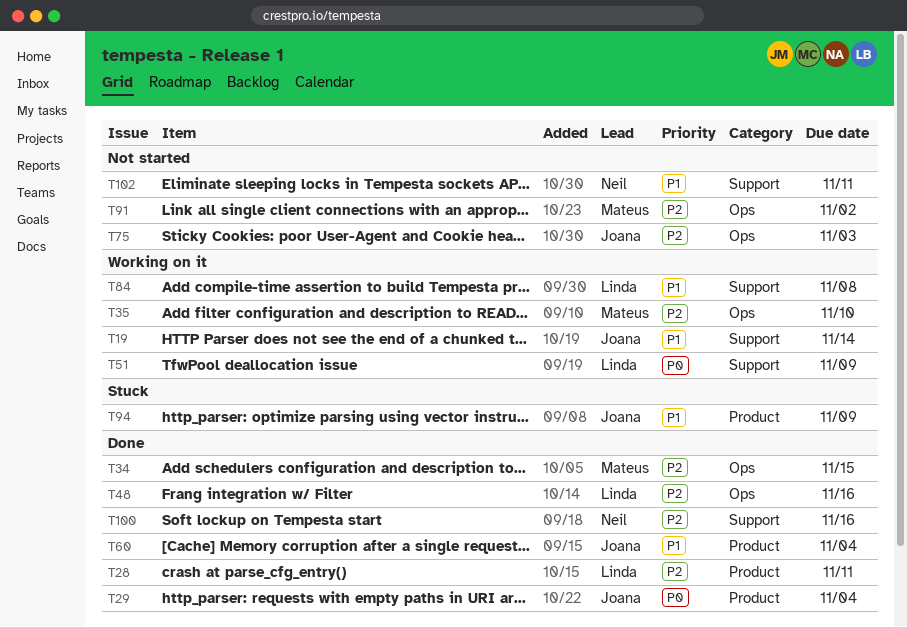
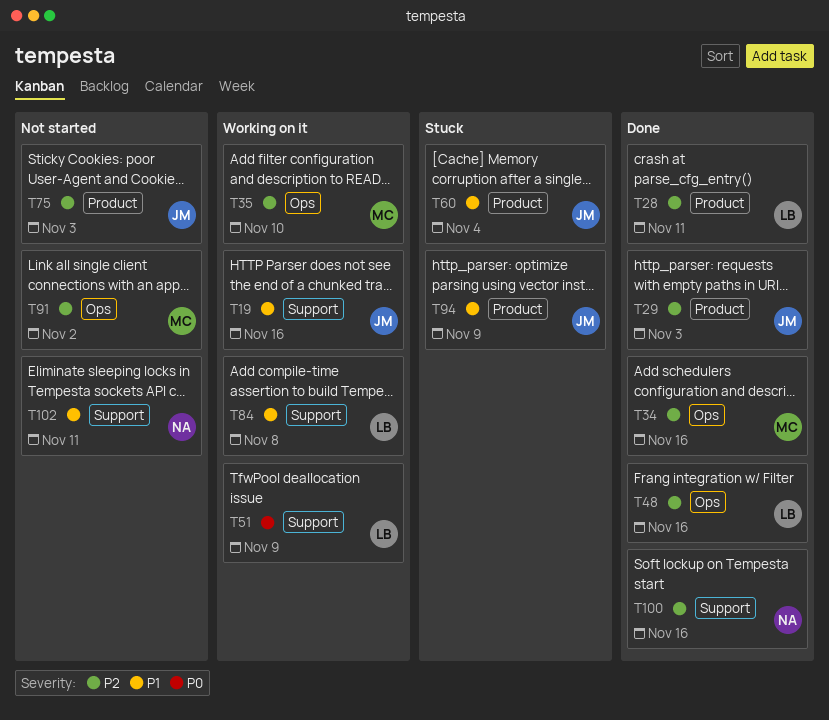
T19, due: Nov 14 -> Nov 16
T29, priority: P0 -> P2
T29, due: Nov 4 -> Nov 3
T34, due: Nov 15 -> Nov 16
T60, status: Done -> Stuck
T75, label: Ops -> Product

